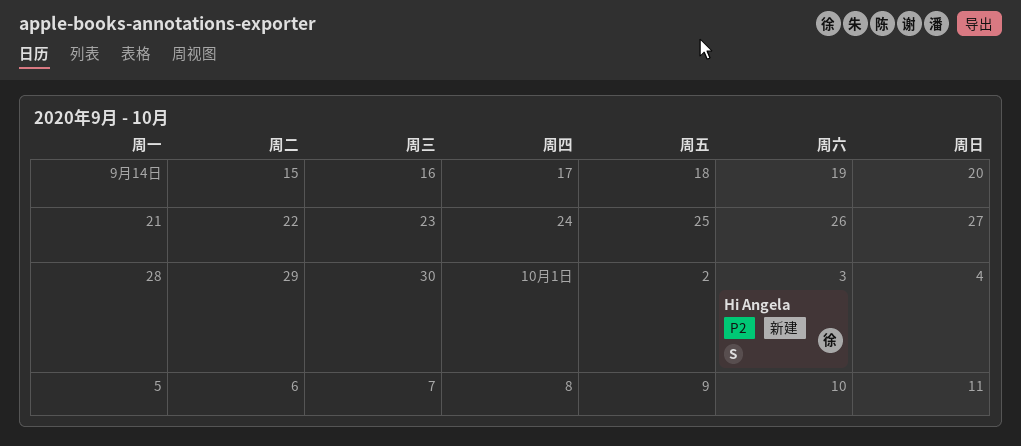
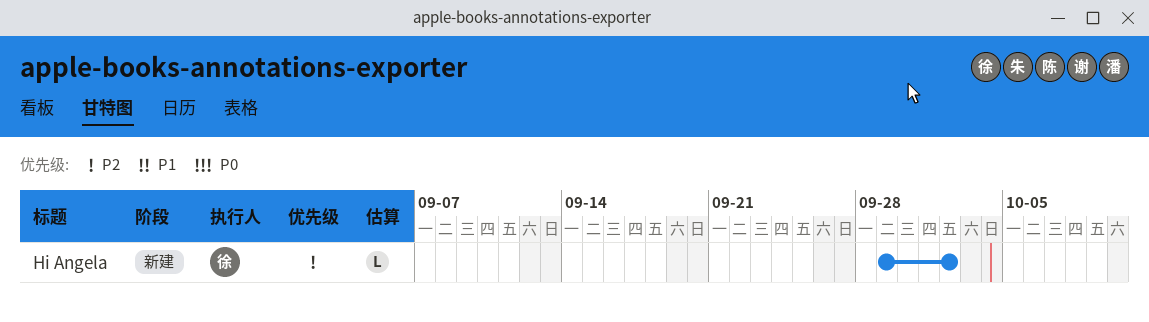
Hi Angela, estimate: S -> L
Hi Angela, due: Oct 3 -> Oct 2

